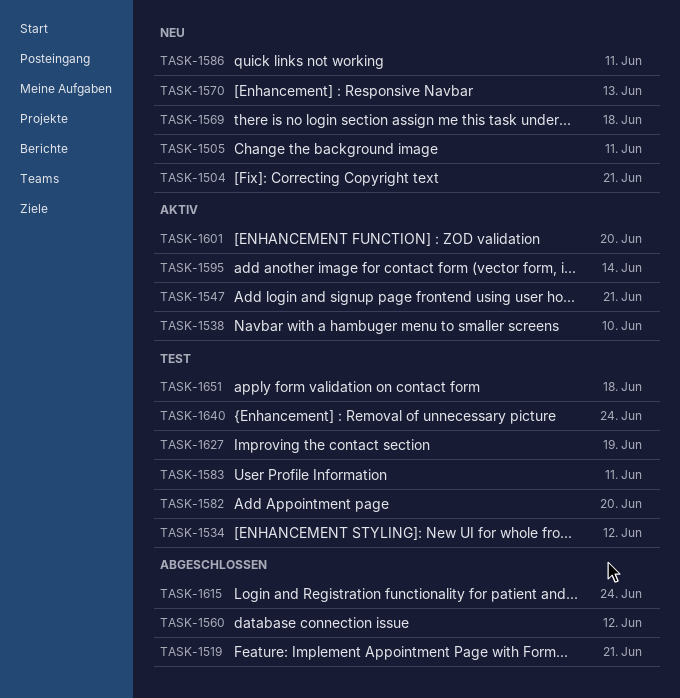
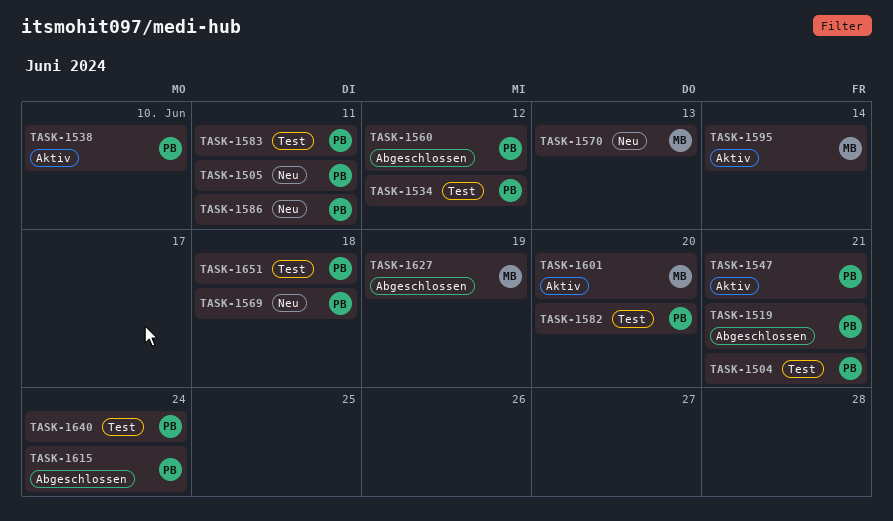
TASK-1504, status: Neu -> Test
TASK-1627, status: Test -> Abgeschlossen

